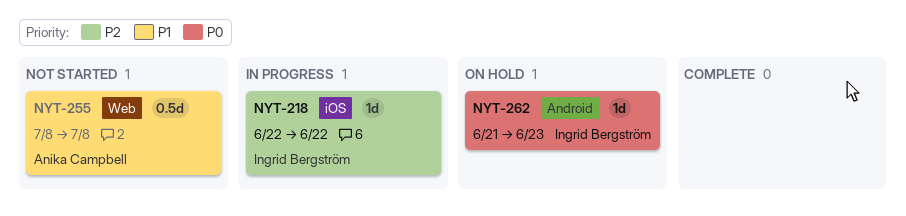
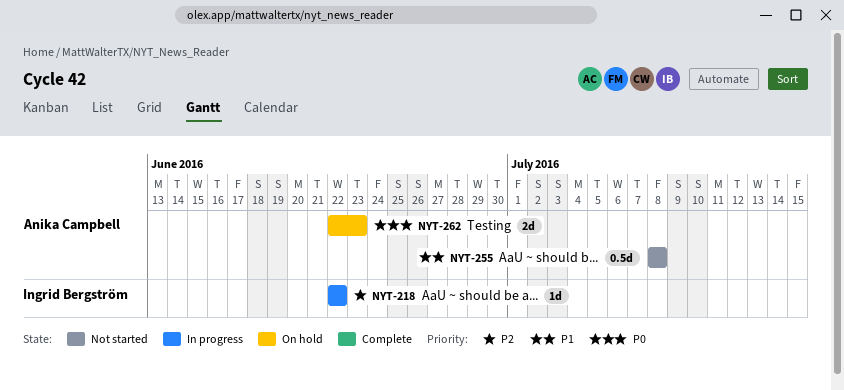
NYT-262, owner: Ingrid Bergström -> Anika Campbell
NYT-262, estimate: 1d -> 2d
NYT-262, start: Jun 21 -> Jun 22

